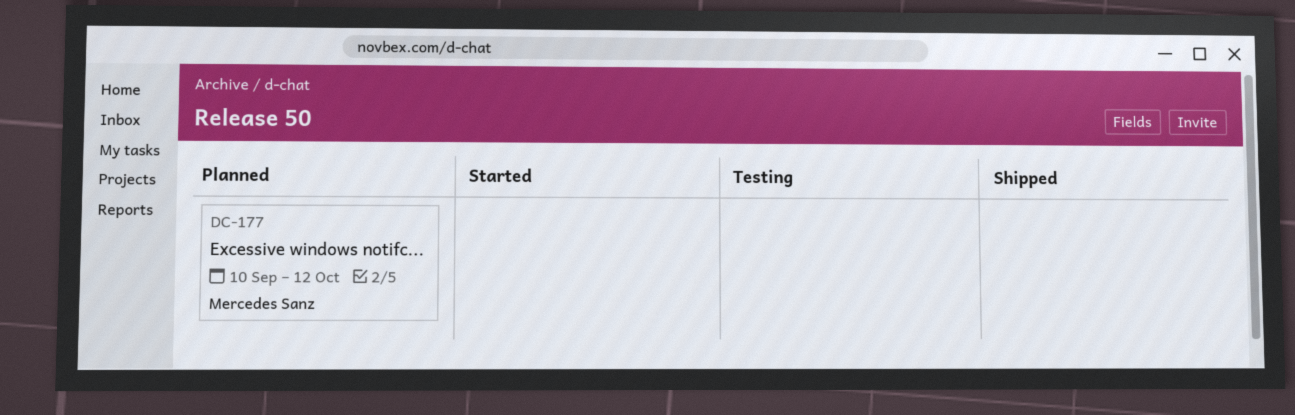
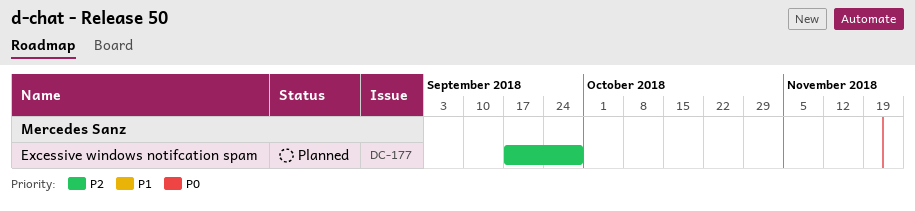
DC-177, start: Sep 10 -> Sep 17
DC-177, due: Oct 12 -> Sep 28

